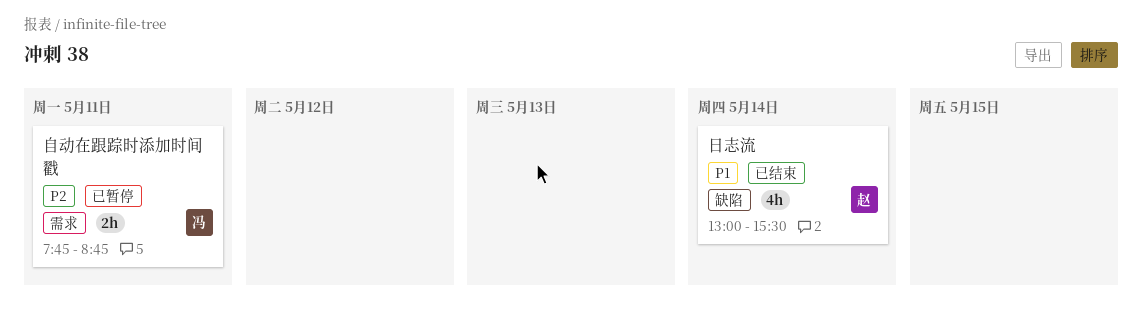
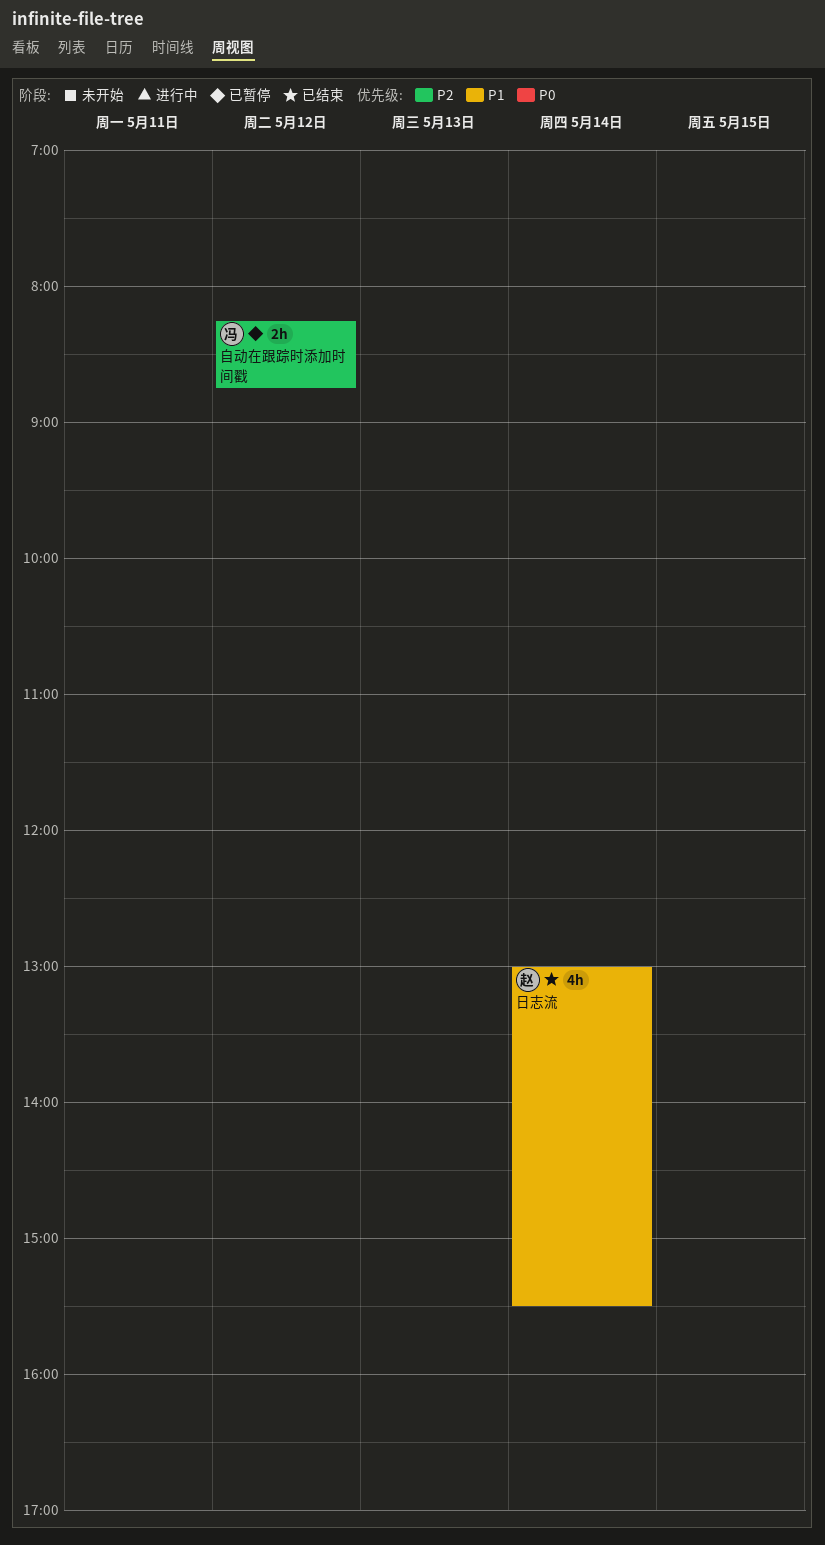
自动在跟踪时添加时间戳, day: May 11 -> May 12
自动在跟踪时添加时间戳, begins: 07:45 -> 08:15

